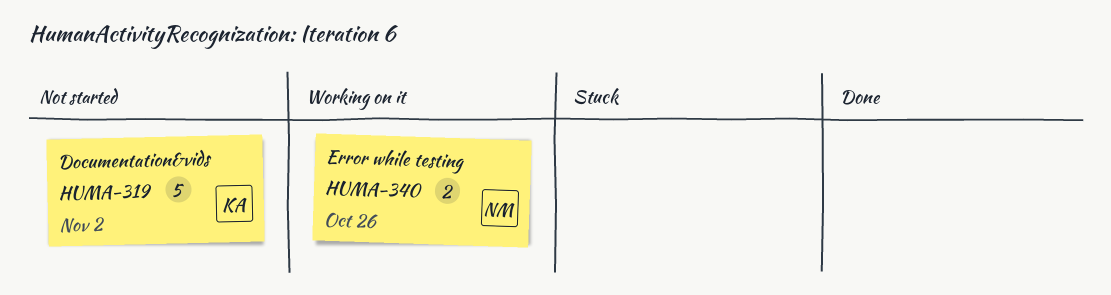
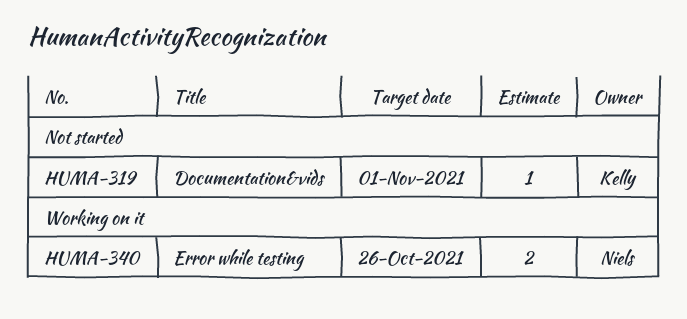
HUMA-319, estimate: 5 -> 1
HUMA-319, due: Nov 2 -> Nov 1

